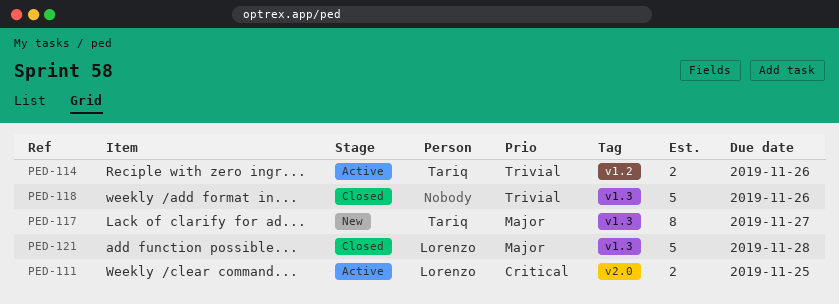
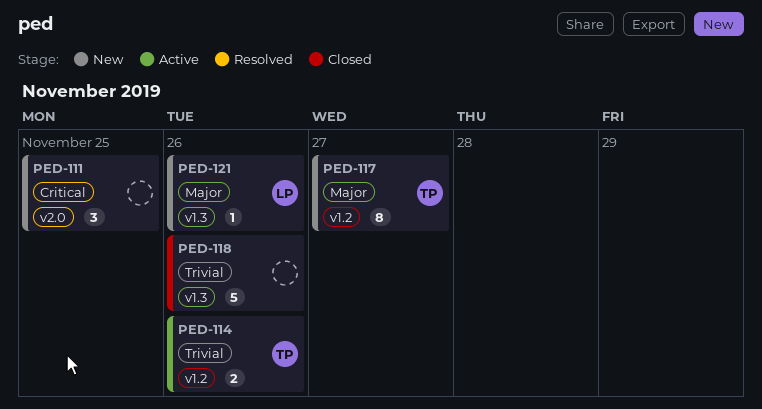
PED-111, status: Active -> New
PED-111, owner: Lorenzo -> none
PED-111, estimate: 2 -> 3
PED-117, label: v1.3 -> v1.2
PED-121, status: Closed -> New
PED-121, estimate: 5 -> 1
PED-121, due: Nov 28 -> Nov 26

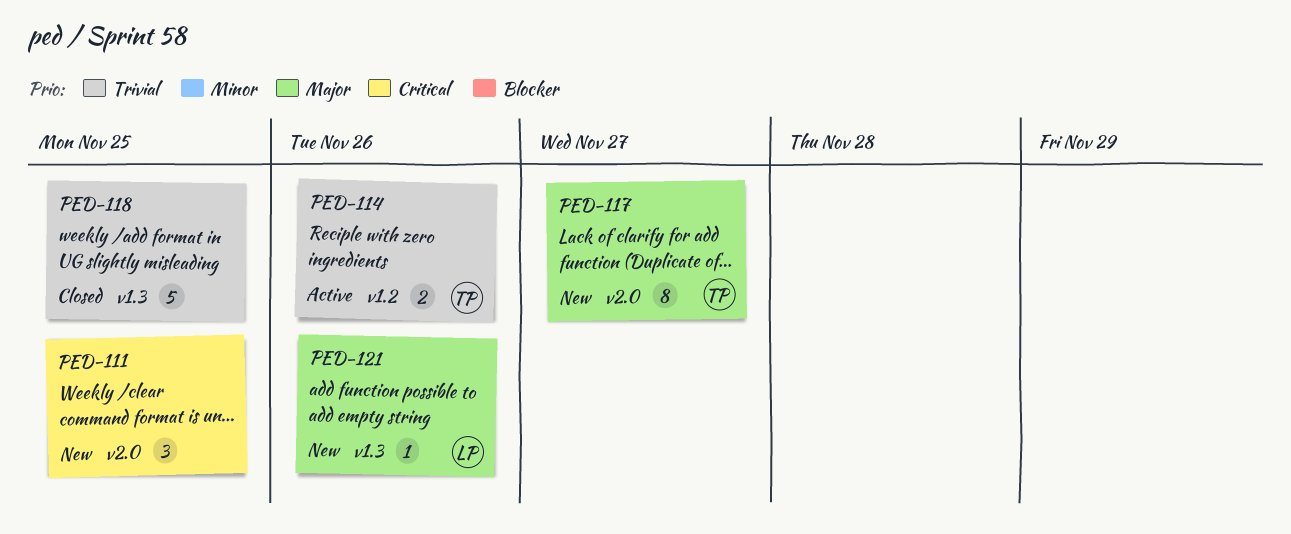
PED-117, label: v1.2 -> v2.0
PED-118, due: Nov 26 -> Nov 25

